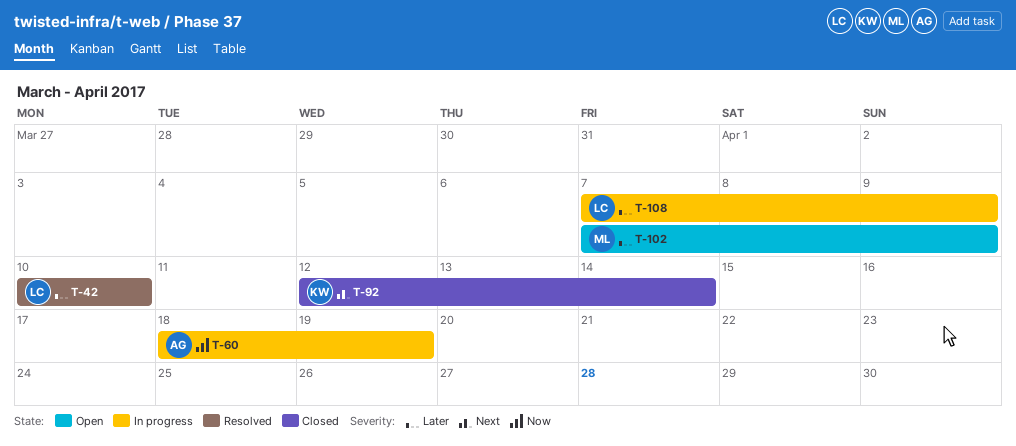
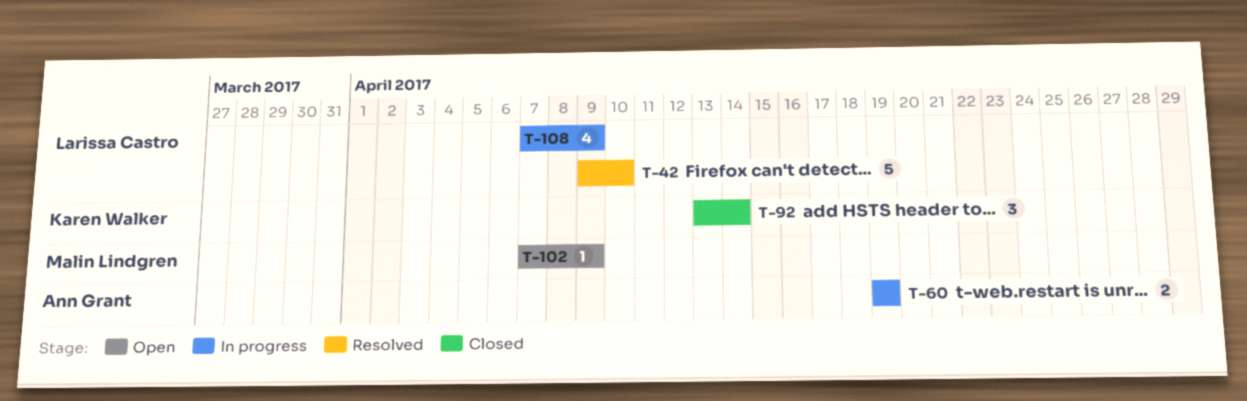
T-42, start: Apr 10 -> Apr 9
T-60, start: Apr 18 -> Apr 19
T-92, start: Apr 12 -> Apr 13

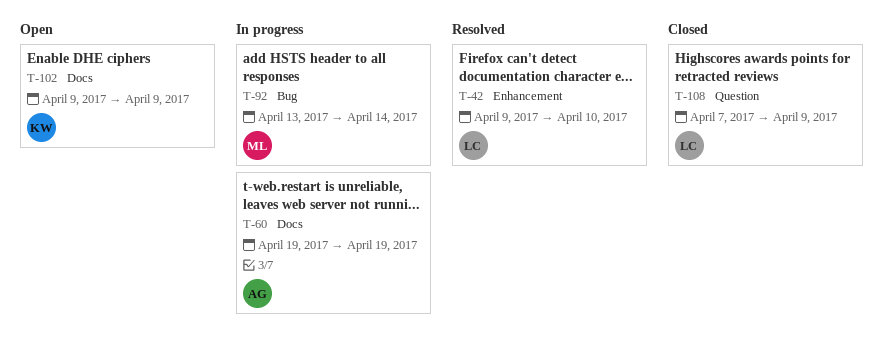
T-92, status: Closed -> In progress
T-92, owner: Karen Walker -> Malin Lindgren
T-102, owner: Malin Lindgren -> Karen Walker
T-102, start: Apr 7 -> Apr 9
T-108, status: In progress -> Closed

